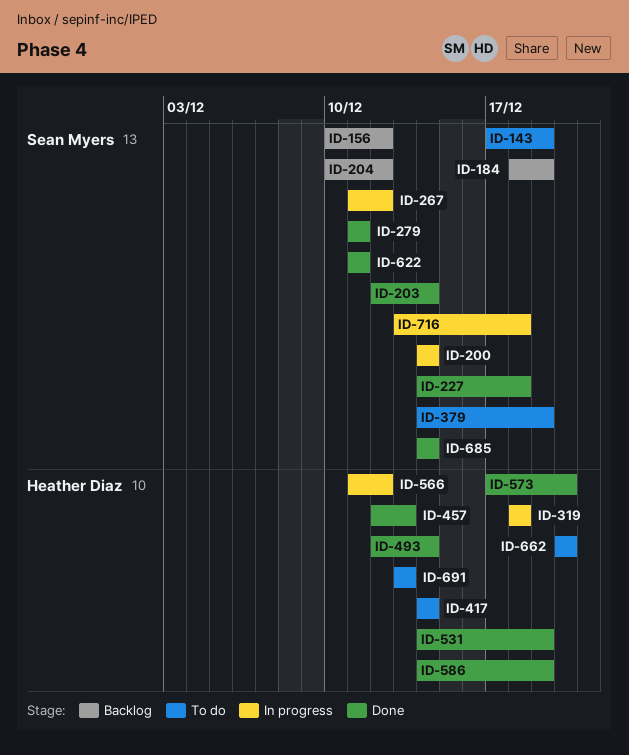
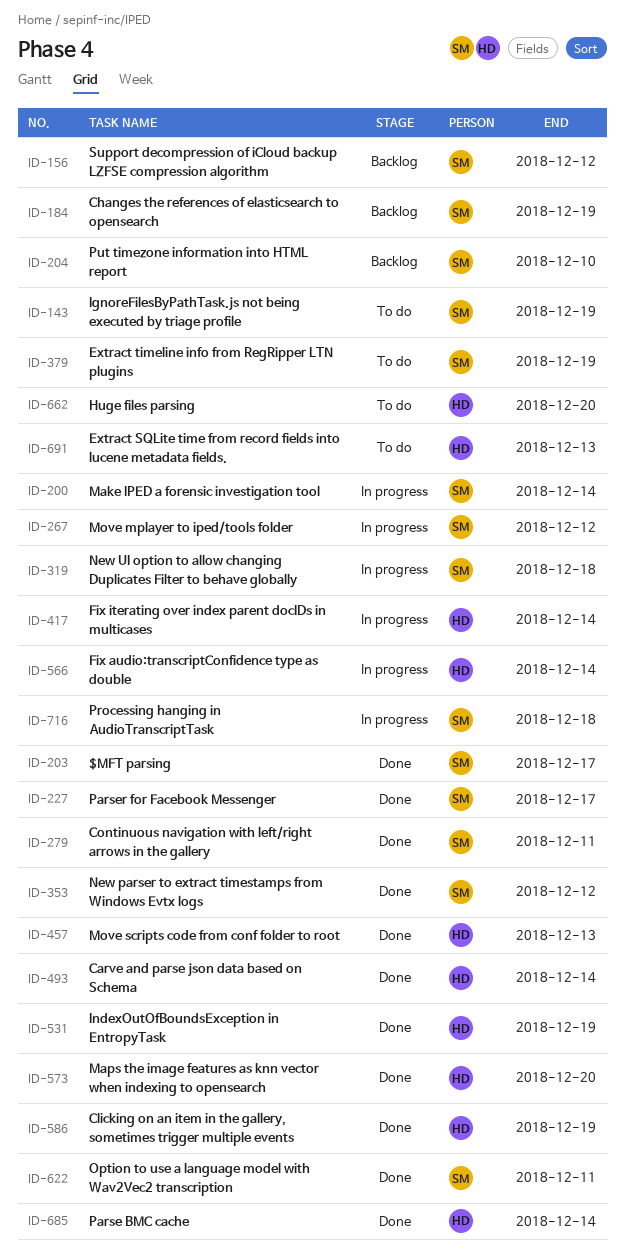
ID-203, due: Dec 14 -> Dec 17
ID-204, due: Dec 12 -> Dec 10
ID-227, due: Dec 18 -> Dec 17
ID-319, owner: Heather Diaz -> Sean Myers
ID-353: none -> present
ID-417, status: To do -> In progress
ID-566, due: Dec 12 -> Dec 14
ID-685, owner: Sean Myers -> Heather Diaz

